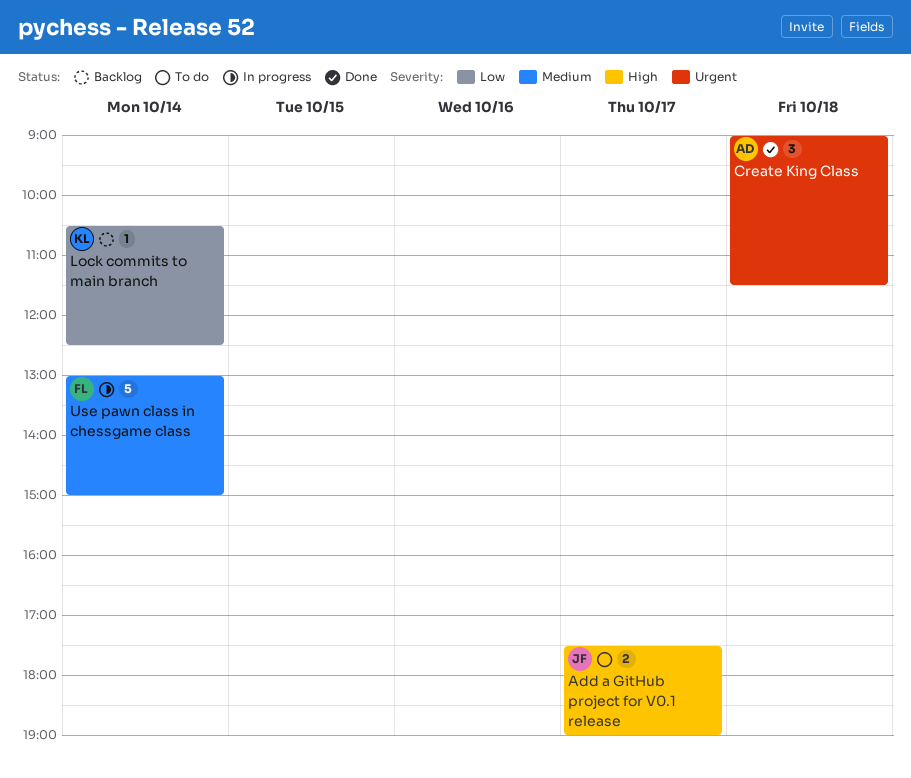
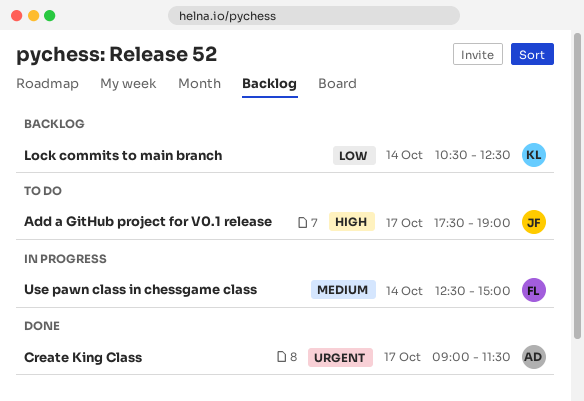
Create King Class, day: Oct 18 -> Oct 17
Use pawn class in chessgame class, begins: 13:00 -> 12:30

